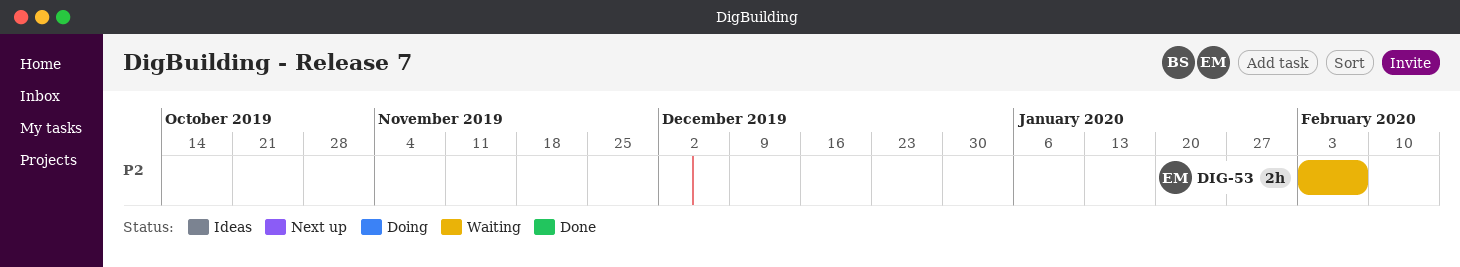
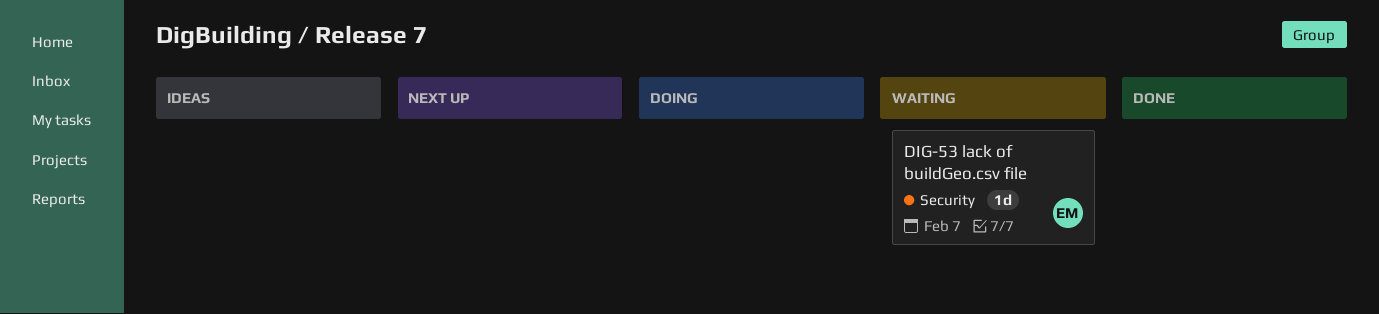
DIG-53, estimate: 2h -> 1d

